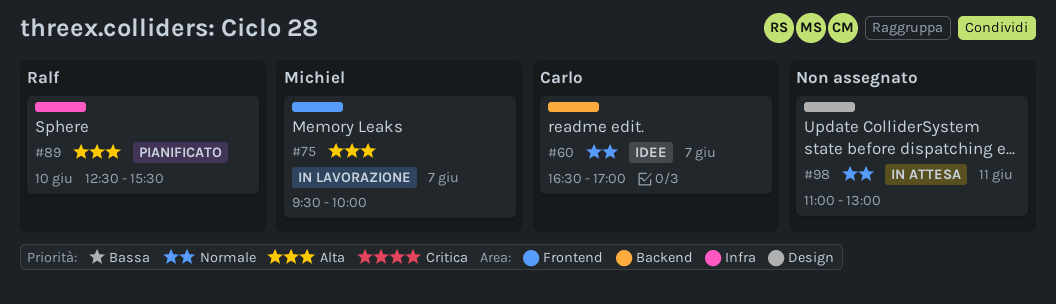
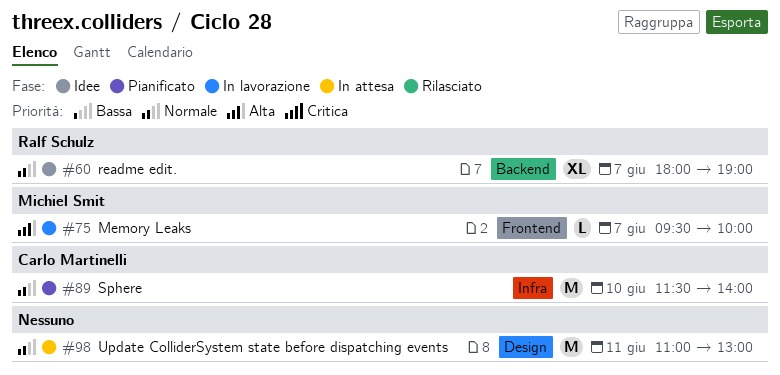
#60, owner: Carlo Martinelli -> Ralf Schulz
#60, begins: 16:30 -> 18:00
#60, ends: 17:00 -> 19:00
#89, owner: Ralf Schulz -> Carlo Martinelli
#89, priority: Alta -> Normale
#89, begins: 12:30 -> 11:30
#89, ends: 15:30 -> 14:00

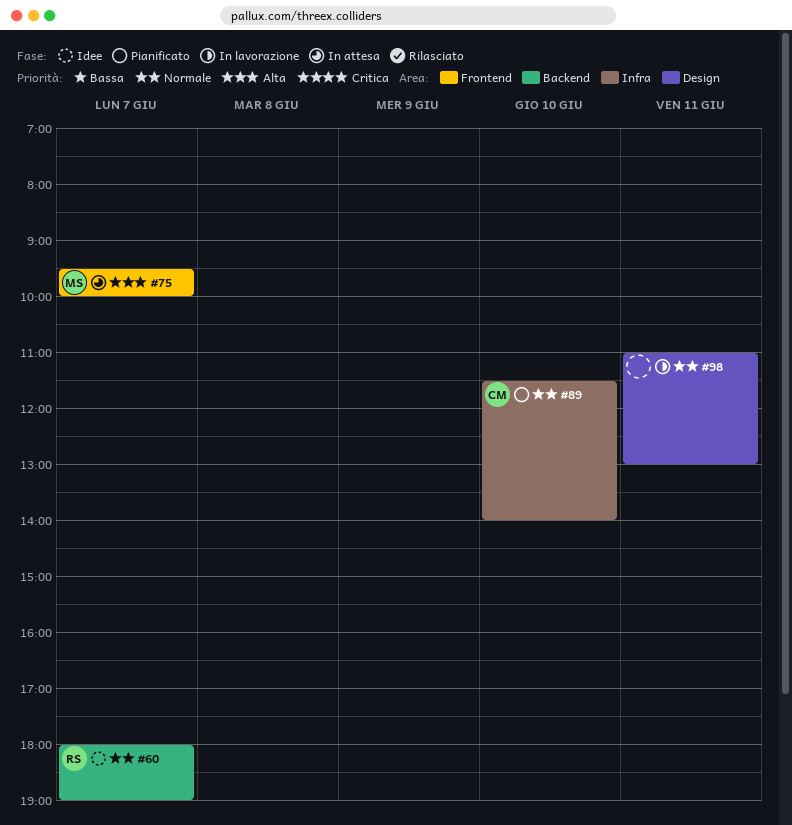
#75, status: In lavorazione -> In attesa
#98, status: In attesa -> In lavorazione

